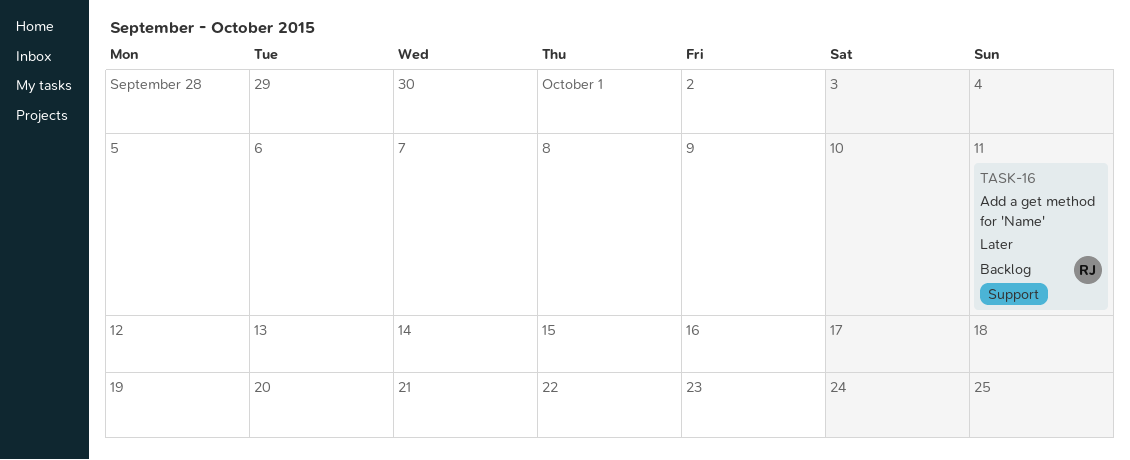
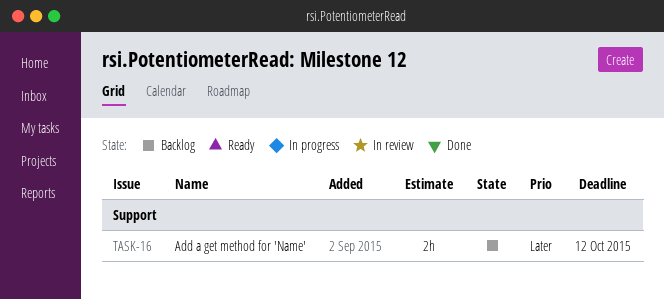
TASK-16, due: Oct 11 -> Oct 12

